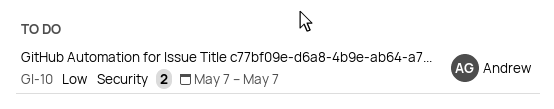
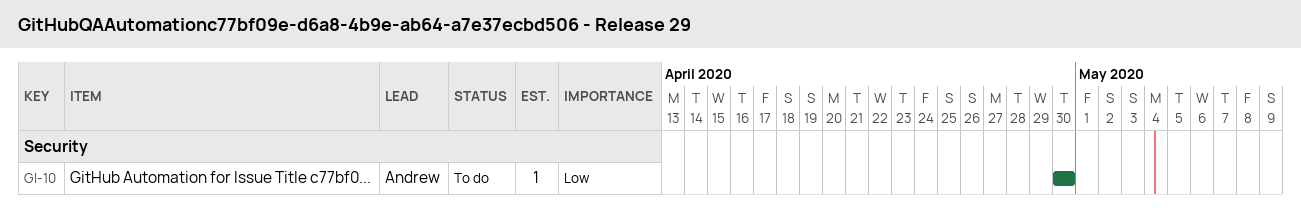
GI-10, estimate: 2 -> 1
GI-10, start: May 7 -> Apr 30
GI-10, due: May 7 -> Apr 30

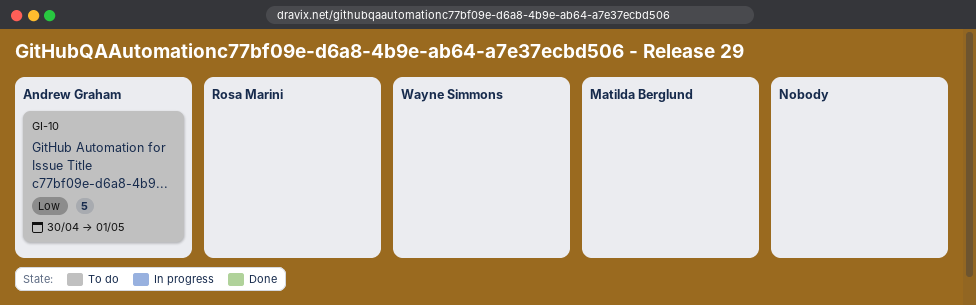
GI-10, estimate: 1 -> 5
GI-10, due: Apr 30 -> May 1

